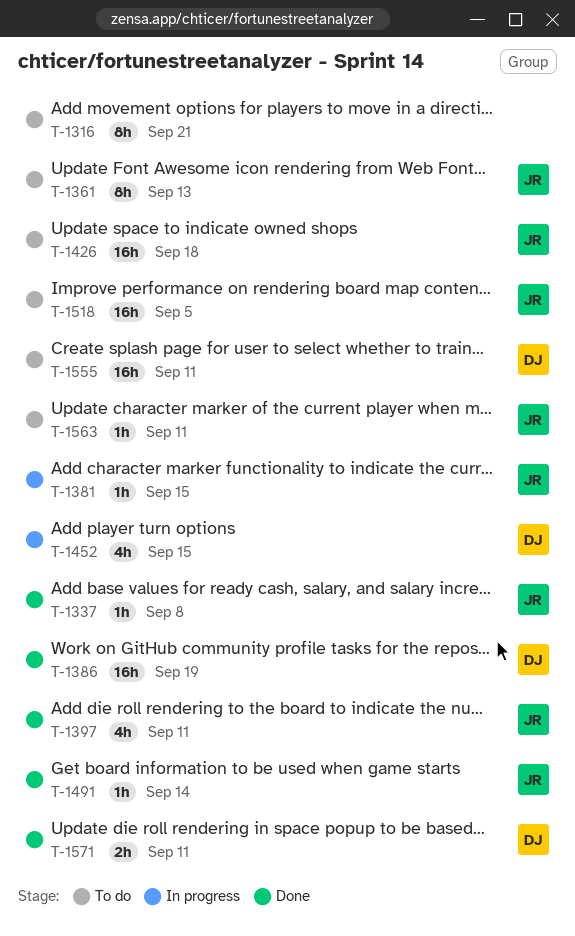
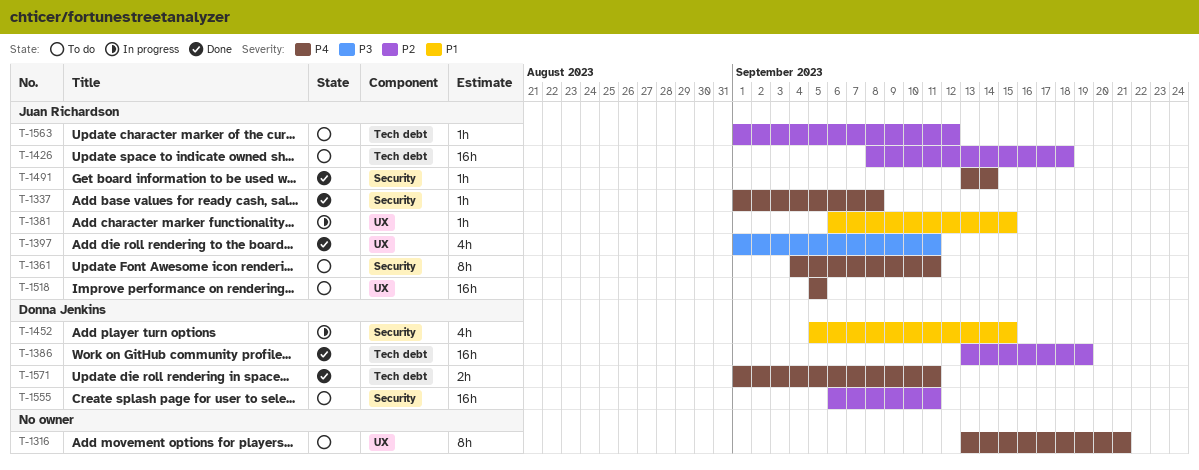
T-1361, due: Sep 13 -> Sep 11
T-1563, due: Sep 11 -> Sep 12

